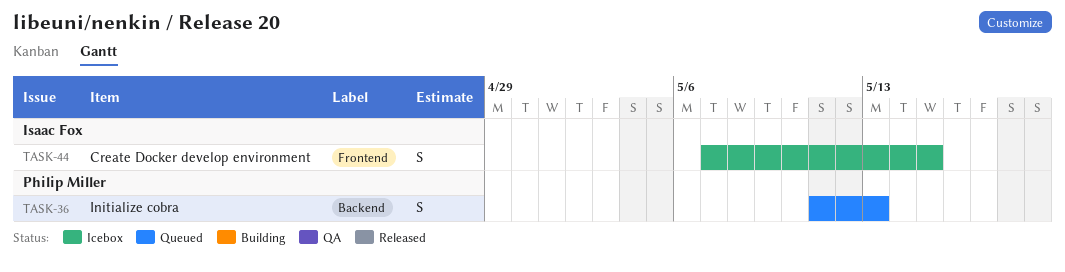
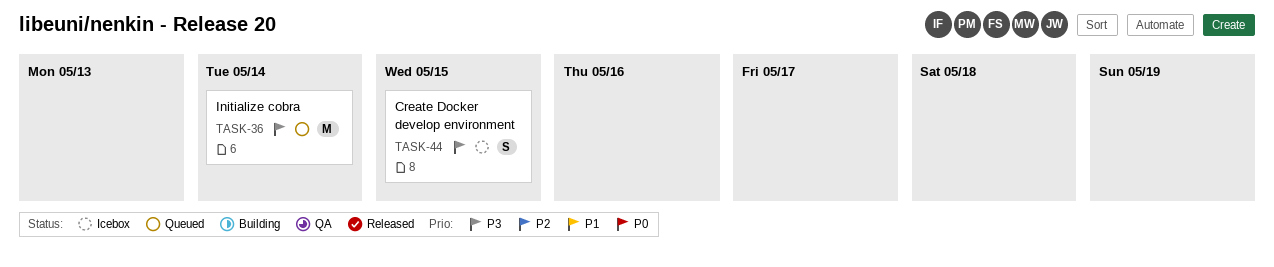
TASK-36, estimate: S -> M
TASK-36, due: May 13 -> May 14

